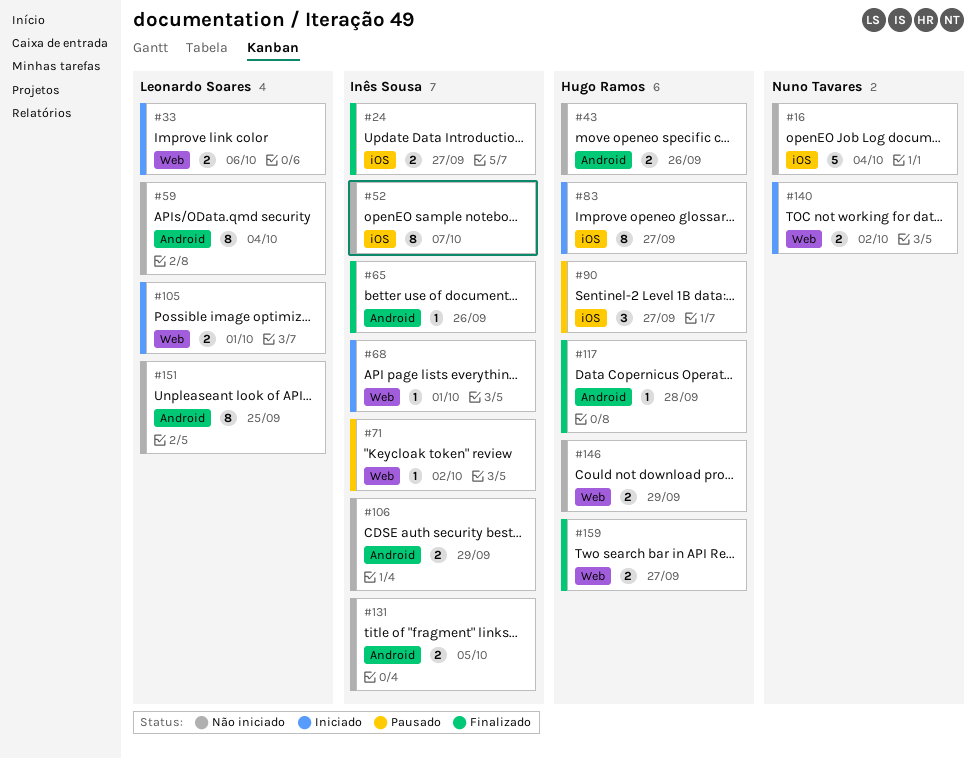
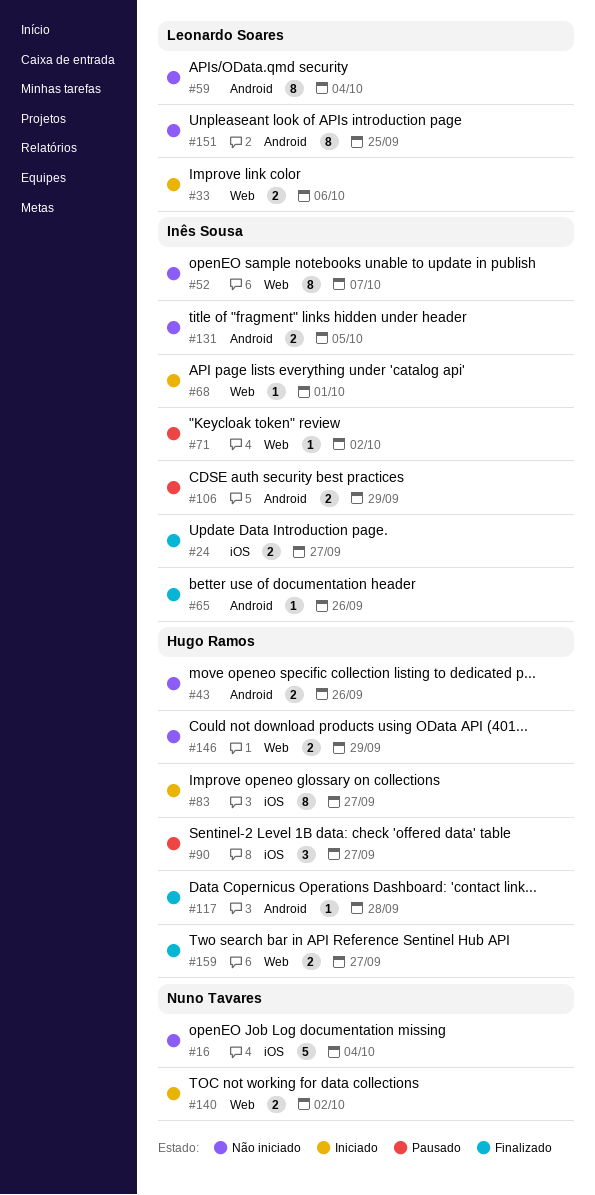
#52, label: iOS -> Web
#105: present -> none
#106, status: Não iniciado -> Pausado

